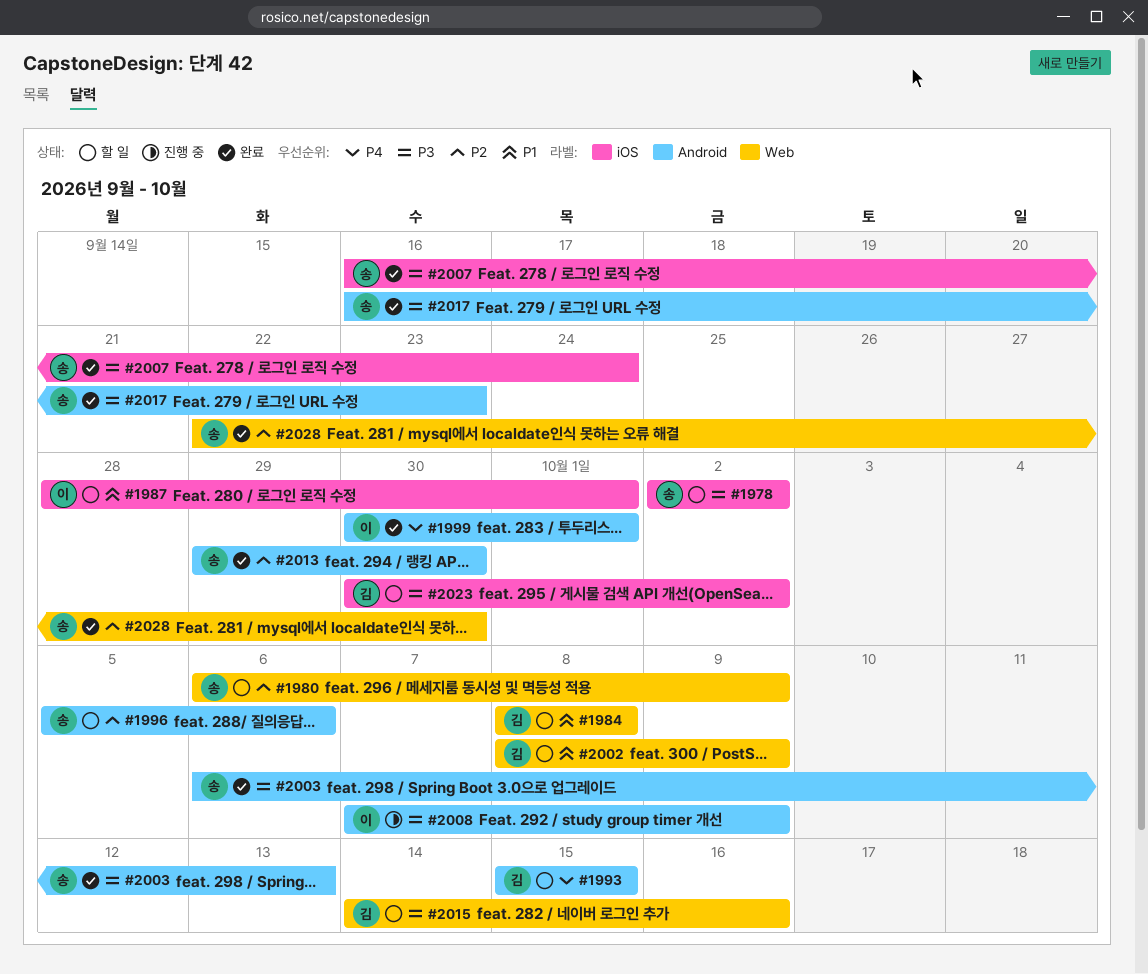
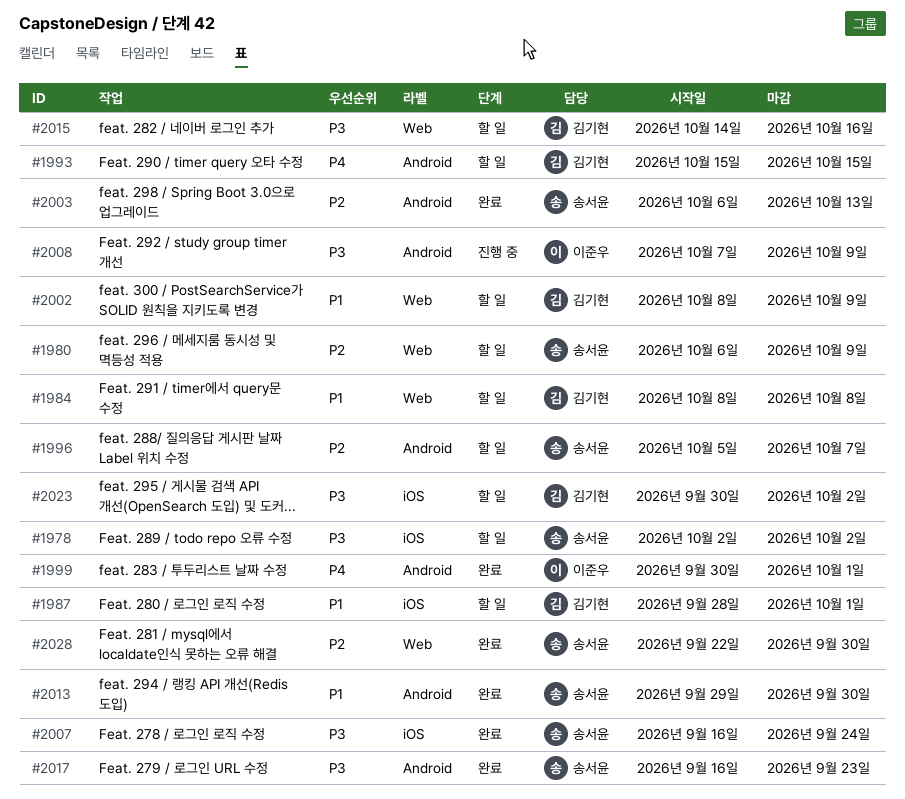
#1987, owner: 이준우 -> 김기현
#1996, due: Oct 6 -> Oct 7
#2003, priority: P3 -> P2
#2013, priority: P2 -> P1

